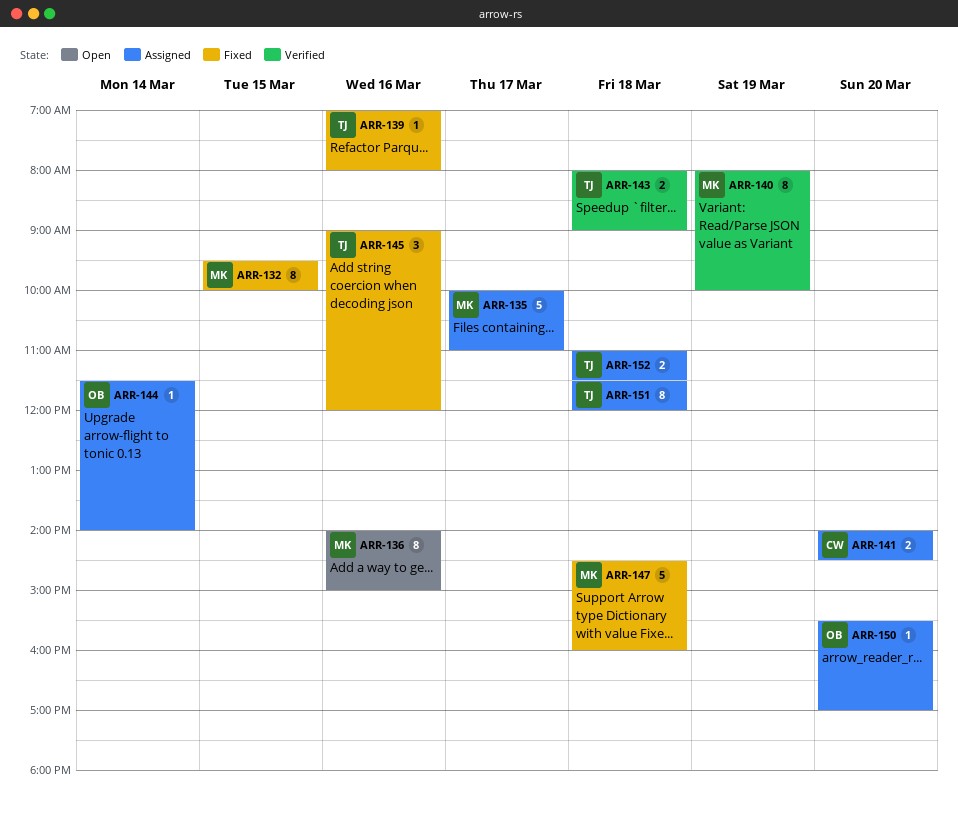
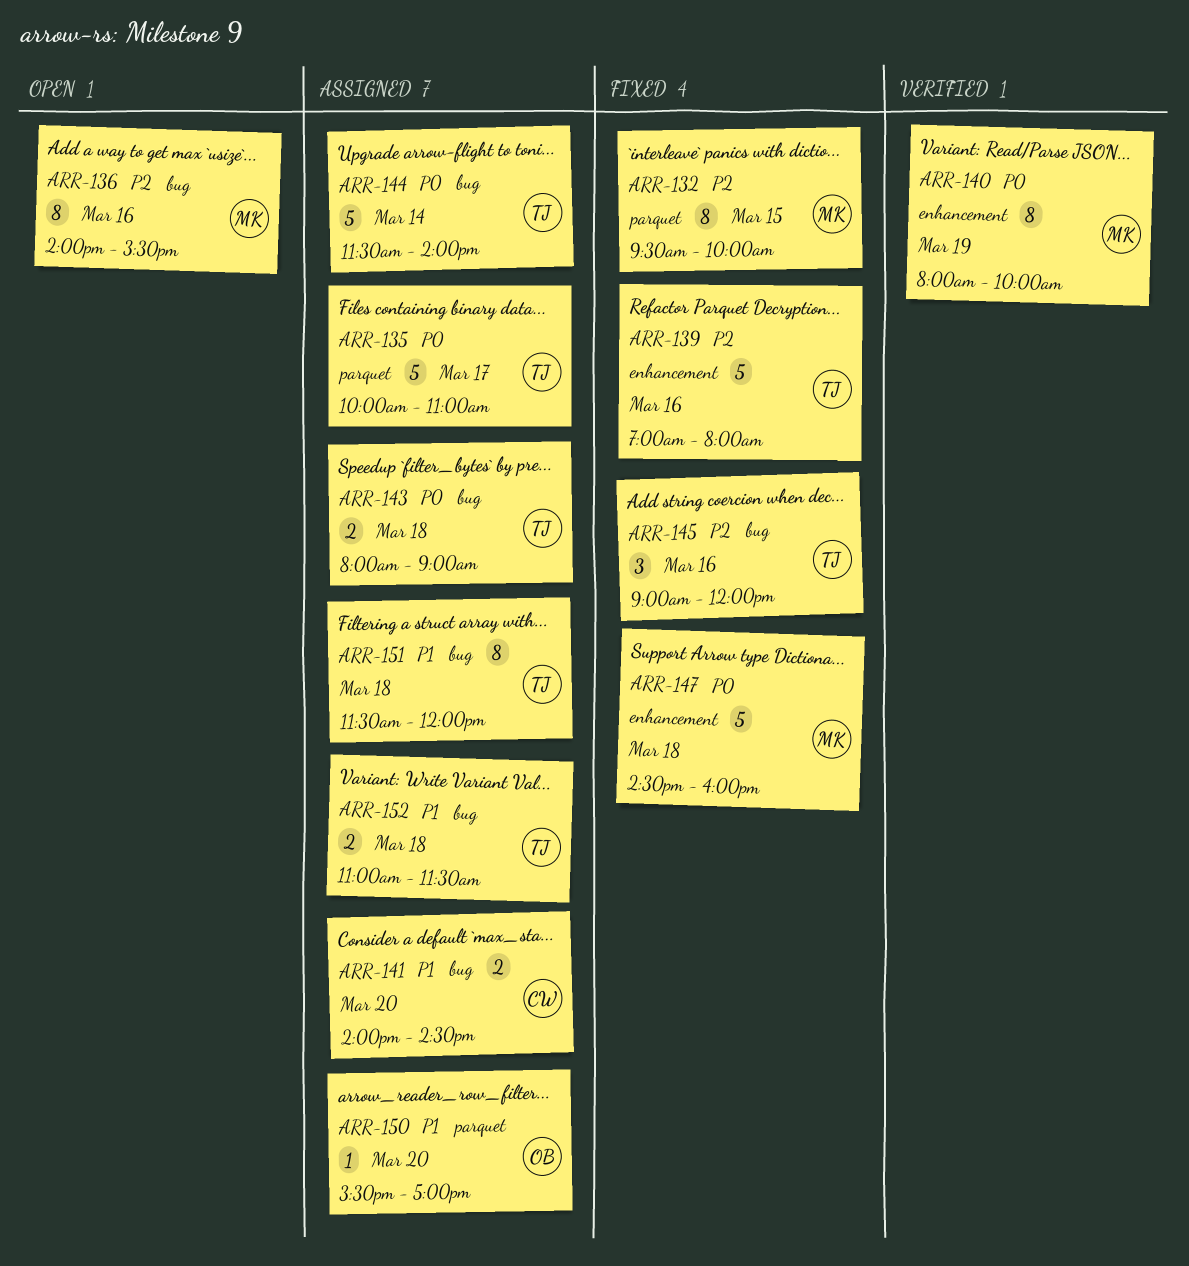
ARR-135, owner: MK -> TJ
ARR-136, ends: 15:00 -> 15:30
ARR-139, estimate: 1 -> 5
ARR-143, status: Verified -> Assigned
ARR-144, owner: OB -> TJ
ARR-144, estimate: 1 -> 5

